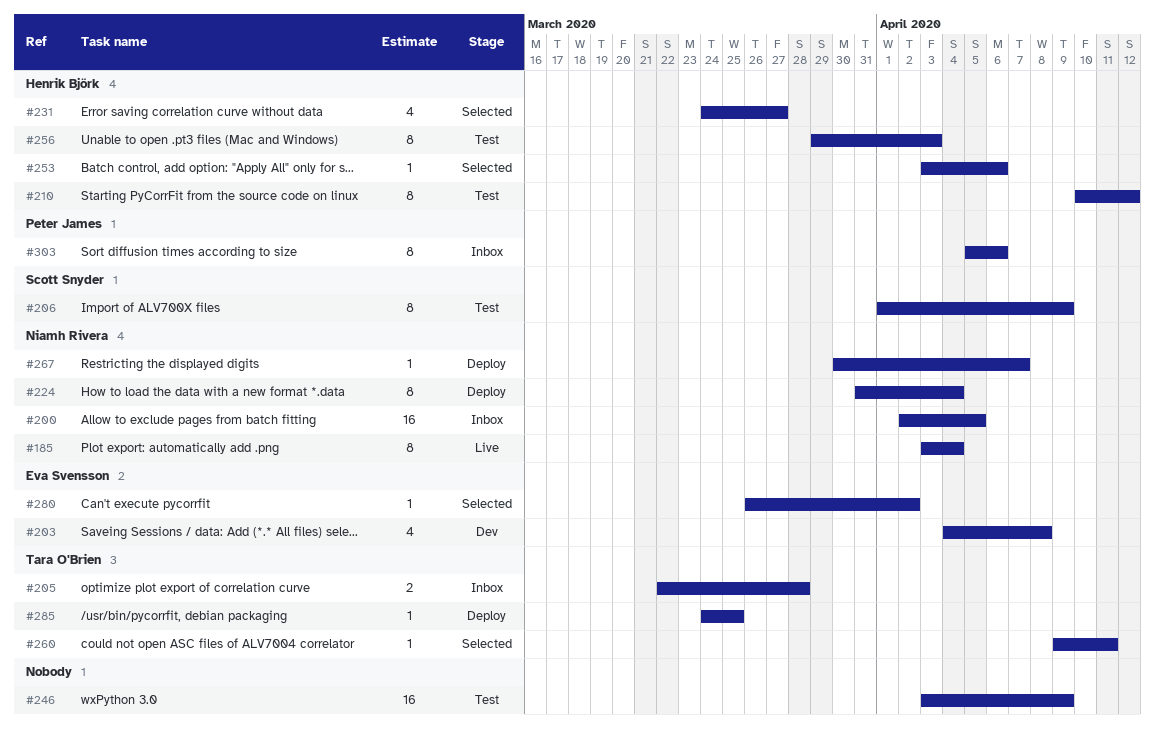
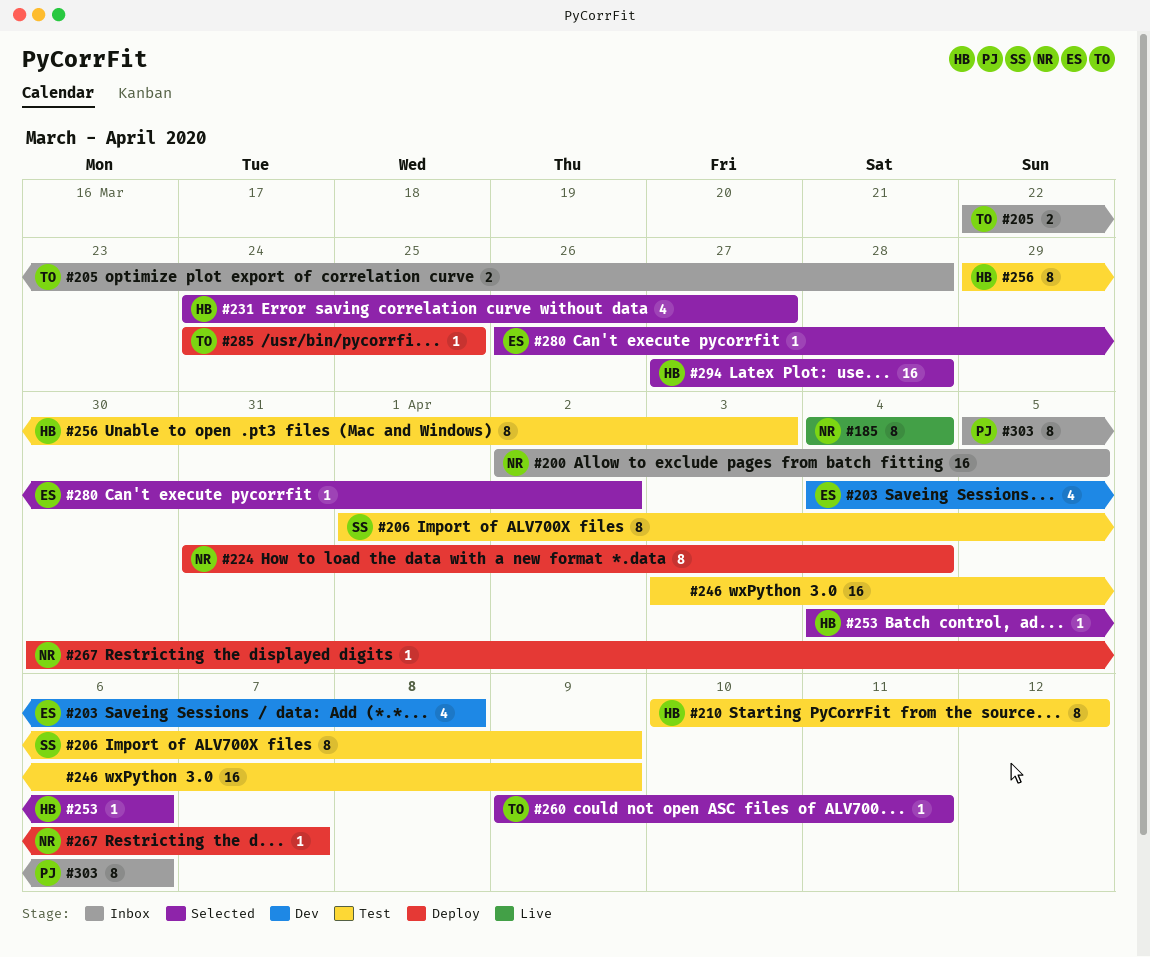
#185, start: Apr 3 -> Apr 4
#253, start: Apr 3 -> Apr 4
#294: none -> present

